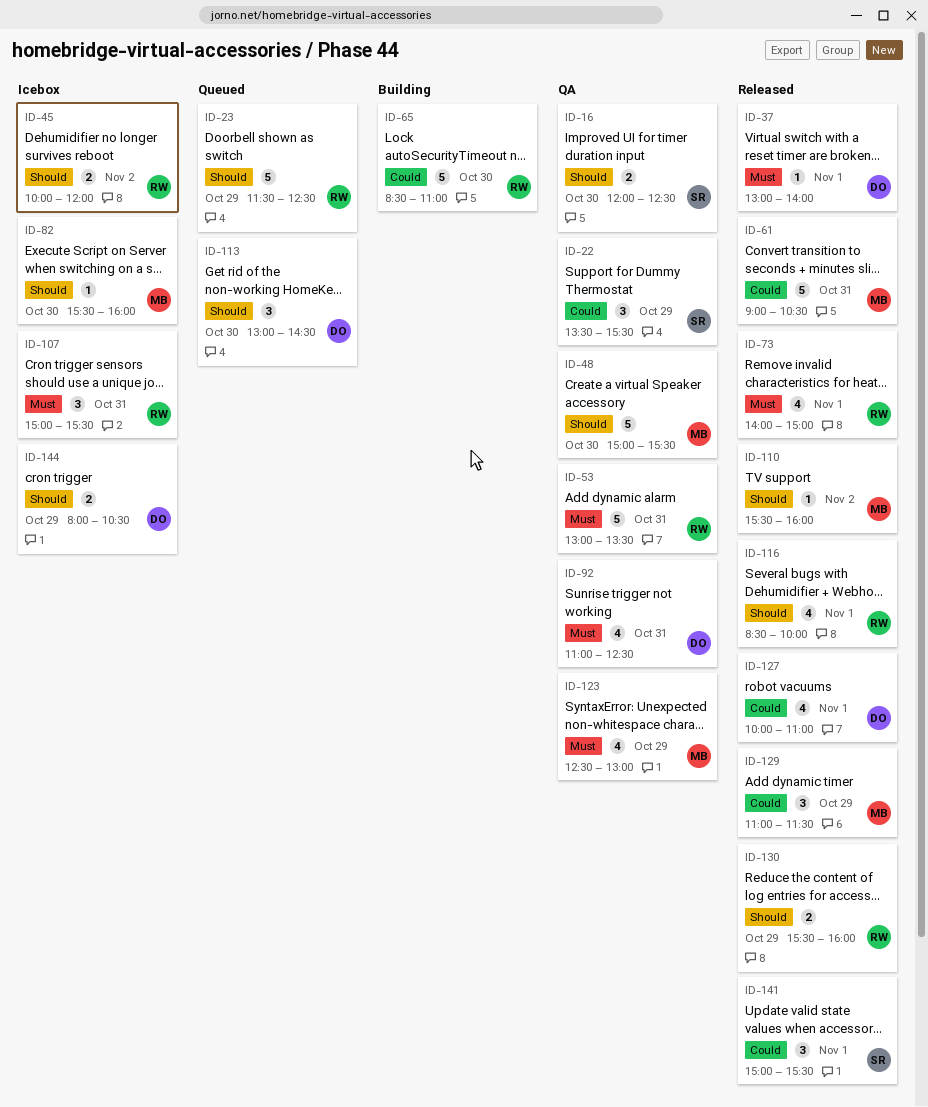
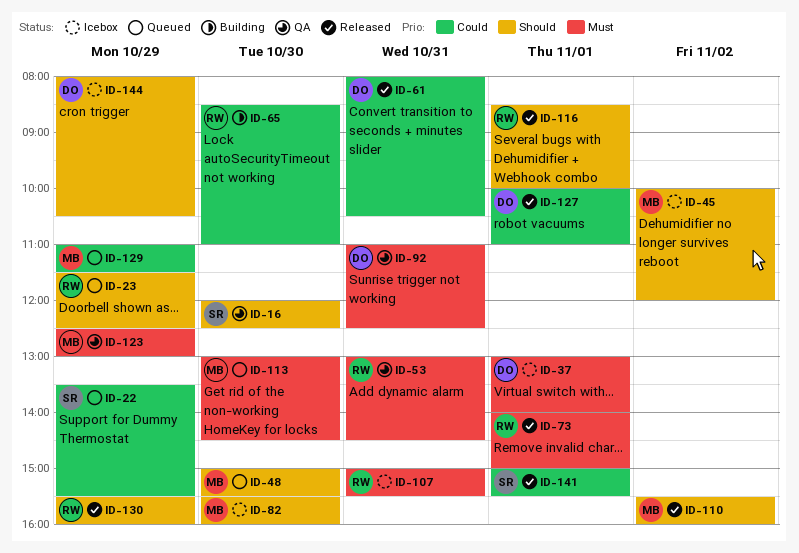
ID-22, status: QA -> Queued
ID-37, status: Released -> Icebox
ID-45, owner: RW -> MB
ID-48, status: QA -> Queued
ID-53, ends: 13:30 -> 14:30
ID-61, owner: MB -> DO
ID-61, begins: 09:00 -> 08:00
ID-113, owner: DO -> MB
ID-113, priority: Should -> Must
ID-129, status: Released -> Queued

